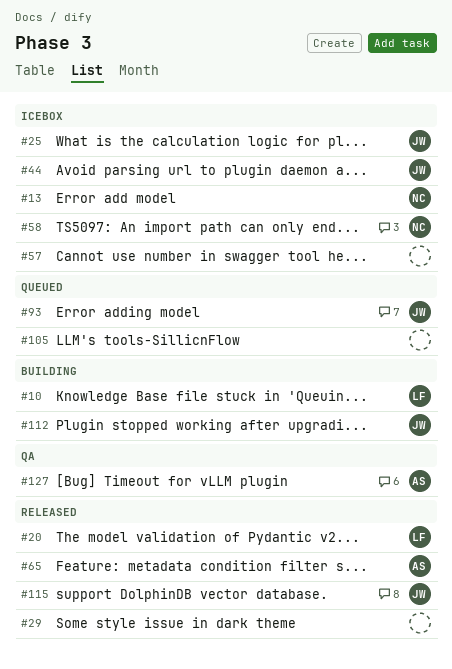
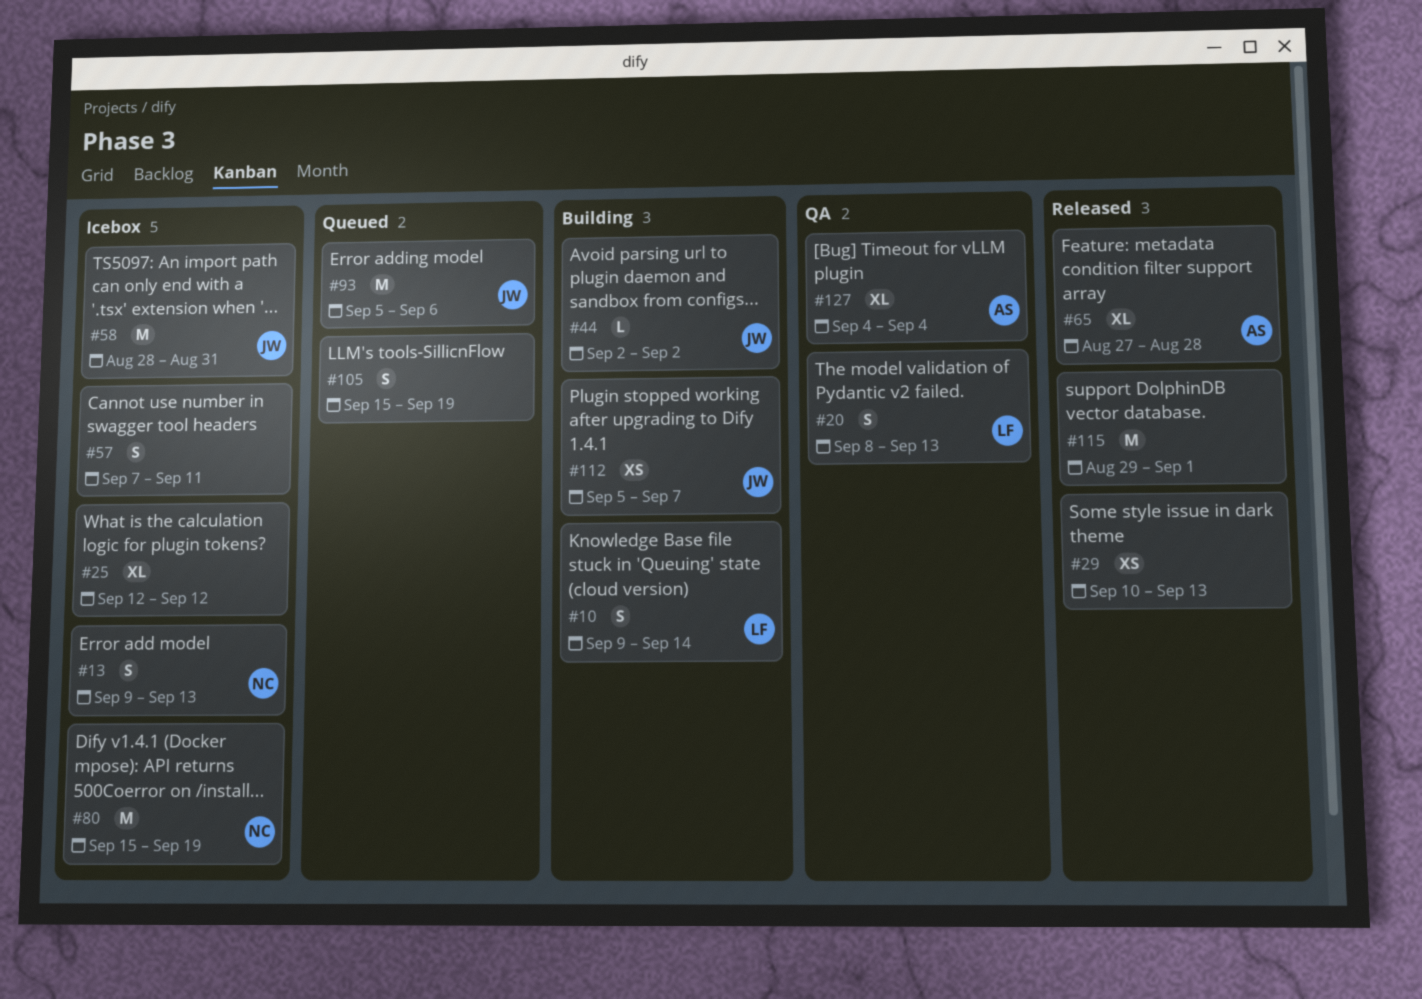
#20, status: Released -> QA
#25, owner: JW -> none
#44, status: Icebox -> Building
#58, owner: NC -> JW
#80: none -> present
#115, owner: JW -> none

